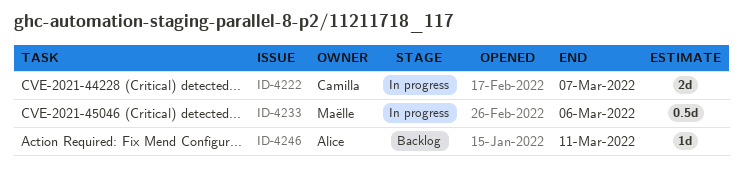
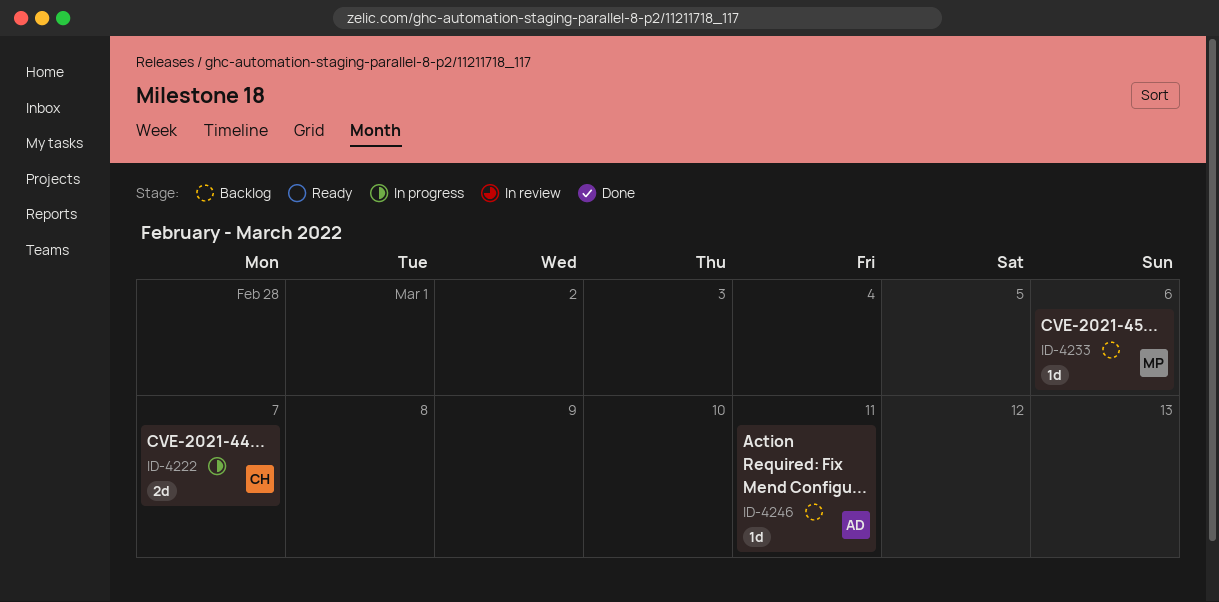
ID-4233, status: In progress -> Backlog
ID-4233, estimate: 0.5d -> 1d

